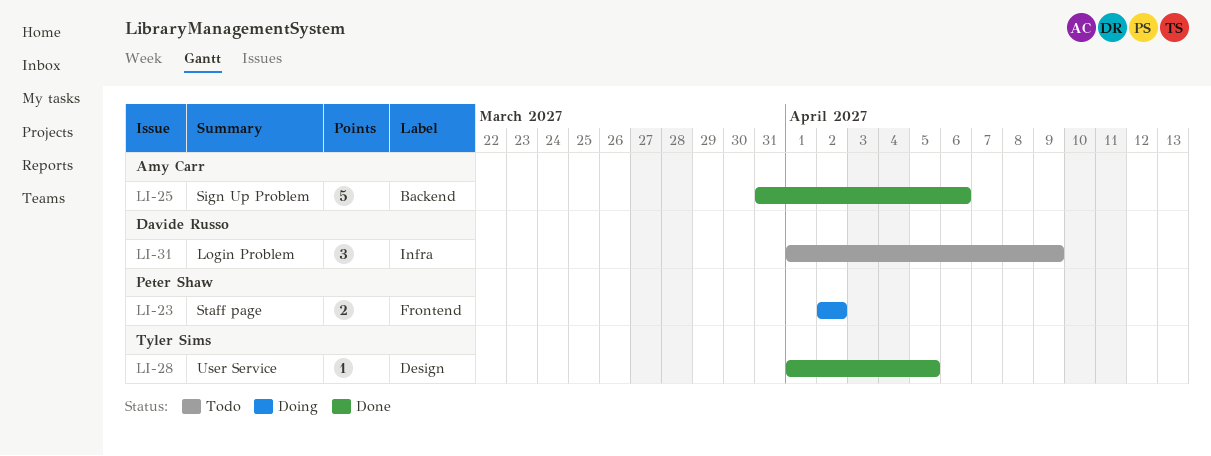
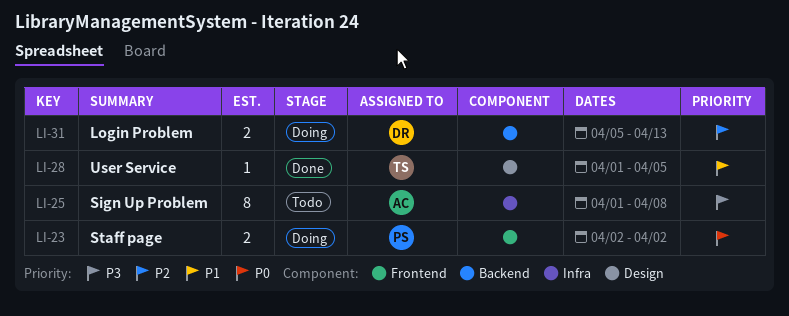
LI-25, status: Done -> Todo
LI-25, label: Backend -> Infra
LI-25, estimate: 5 -> 8
LI-25, start: Mar 31 -> Apr 1
LI-25, due: Apr 6 -> Apr 8
LI-31, status: Todo -> Doing
LI-31, label: Infra -> Backend
LI-31, estimate: 3 -> 2
LI-31, start: Apr 1 -> Apr 5
LI-31, due: Apr 9 -> Apr 13

